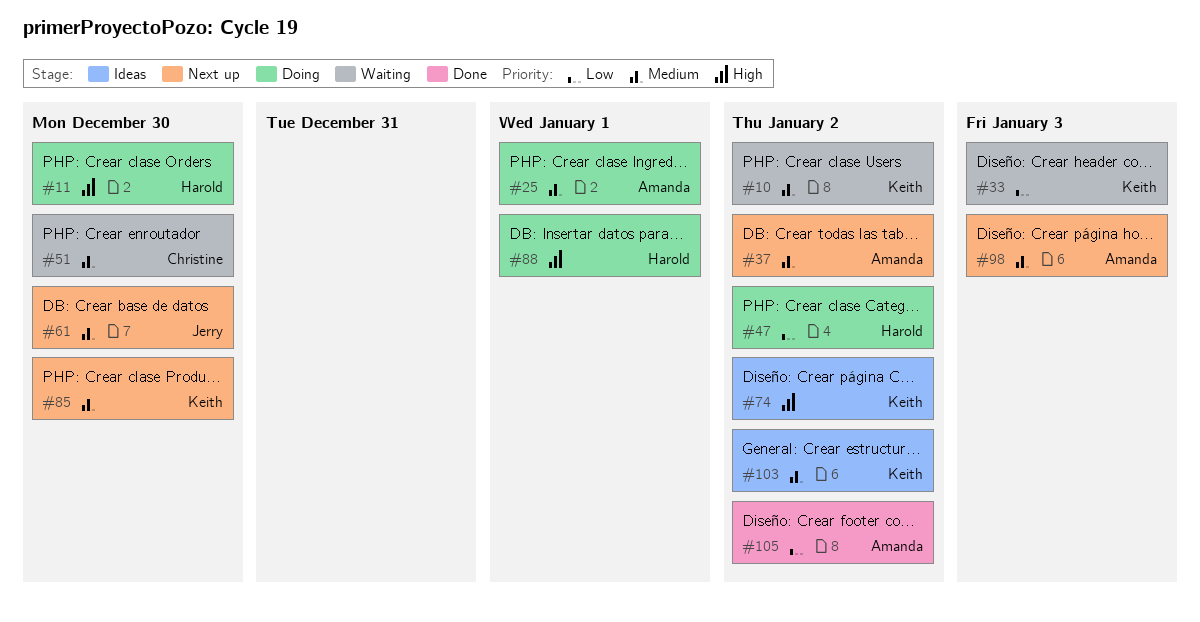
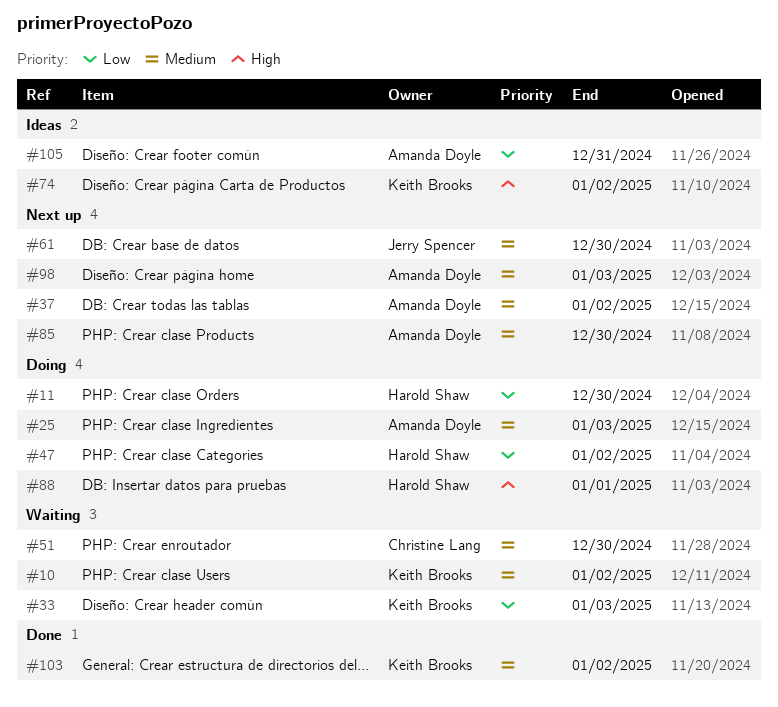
#11, priority: High -> Low
#25, due: Jan 1 -> Jan 3
#85, owner: Keith Brooks -> Amanda Doyle
#103, status: Ideas -> Done
#105, status: Done -> Ideas
#105, due: Jan 2 -> Dec 31

